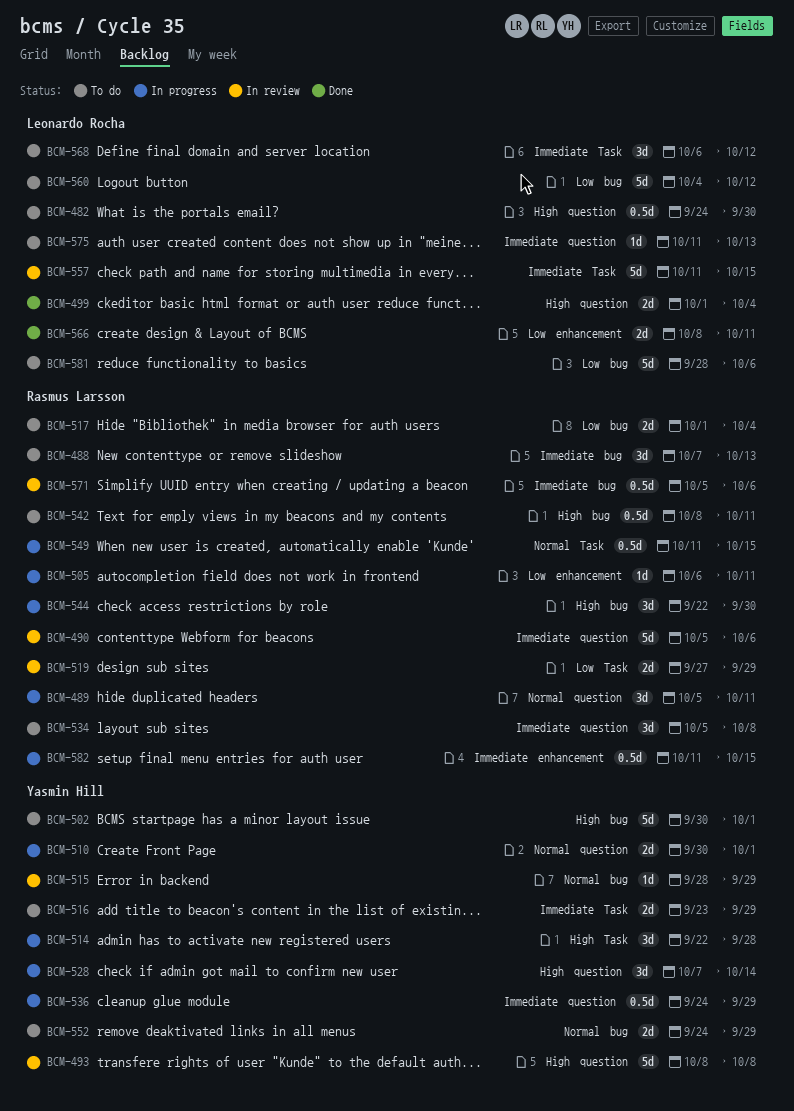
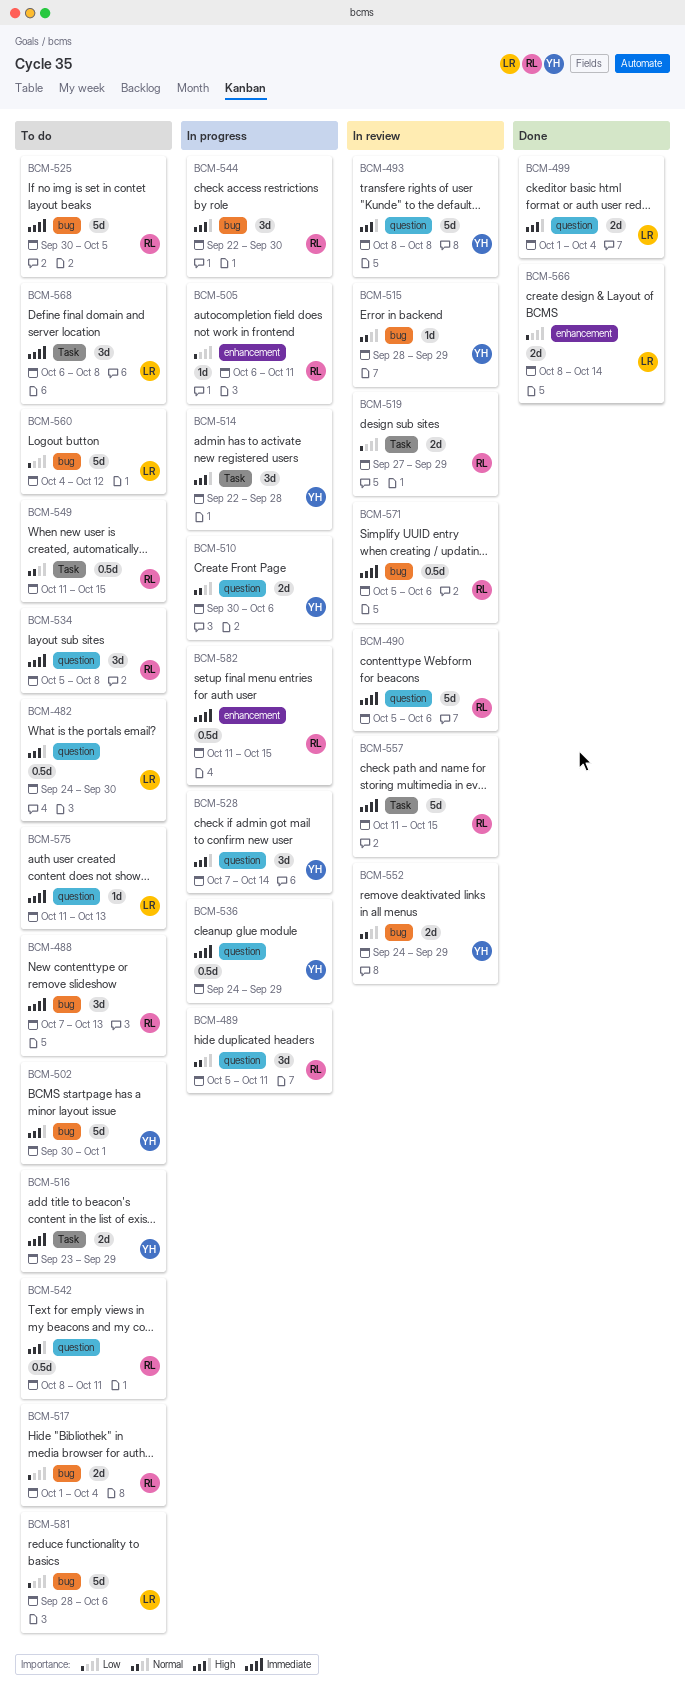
BCM-510, due: Oct 1 -> Oct 6
BCM-525: none -> present
BCM-542, label: bug -> question
BCM-549, status: In progress -> To do
BCM-552, status: To do -> In review
BCM-557, owner: Leonardo Rocha -> Rasmus Larsson
BCM-566, due: Oct 11 -> Oct 14
BCM-568, due: Oct 12 -> Oct 8

